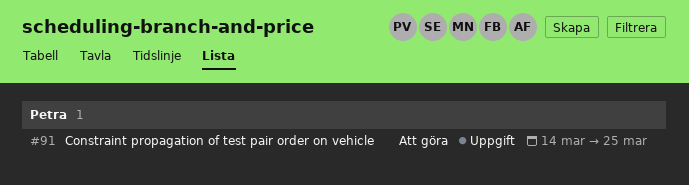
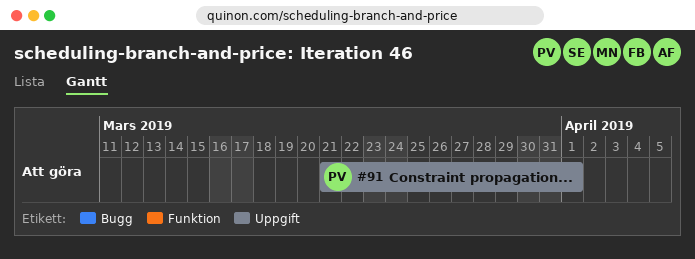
#91, start: Mar 14 -> Mar 21
#91, due: Mar 25 -> Apr 1

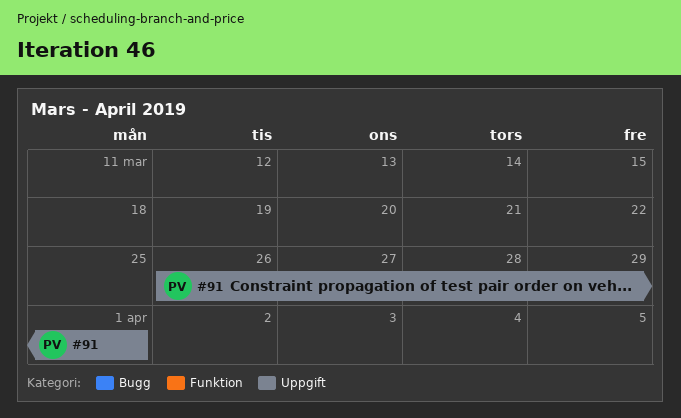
#91, start: Mar 21 -> Mar 26

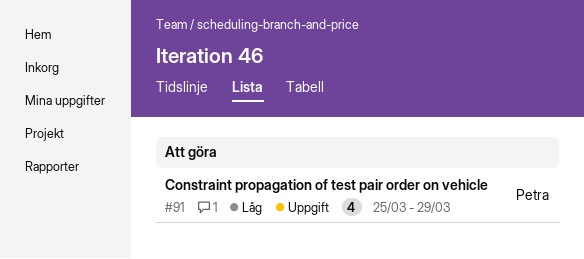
#91, start: Mar 26 -> Mar 25
#91, due: Apr 1 -> Mar 29

